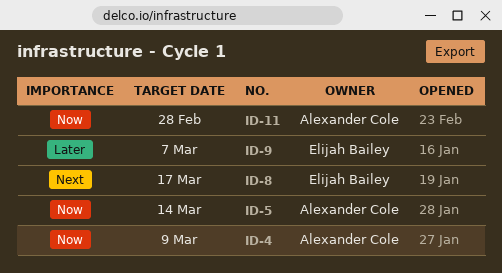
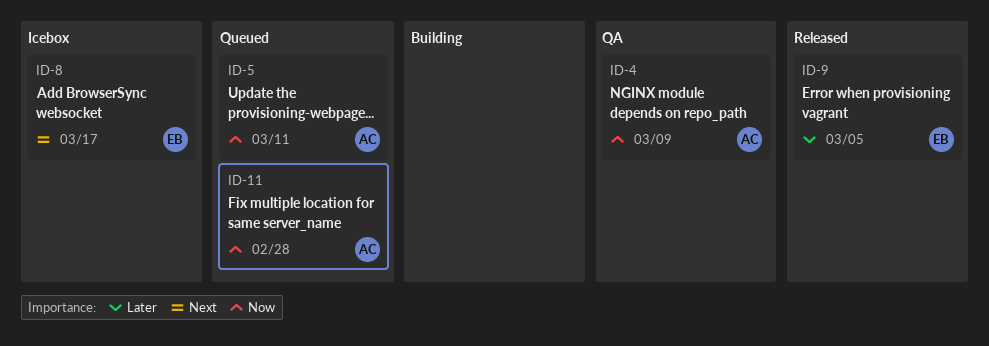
ID-5, due: Mar 14 -> Mar 11
ID-9, due: Mar 7 -> Mar 5

